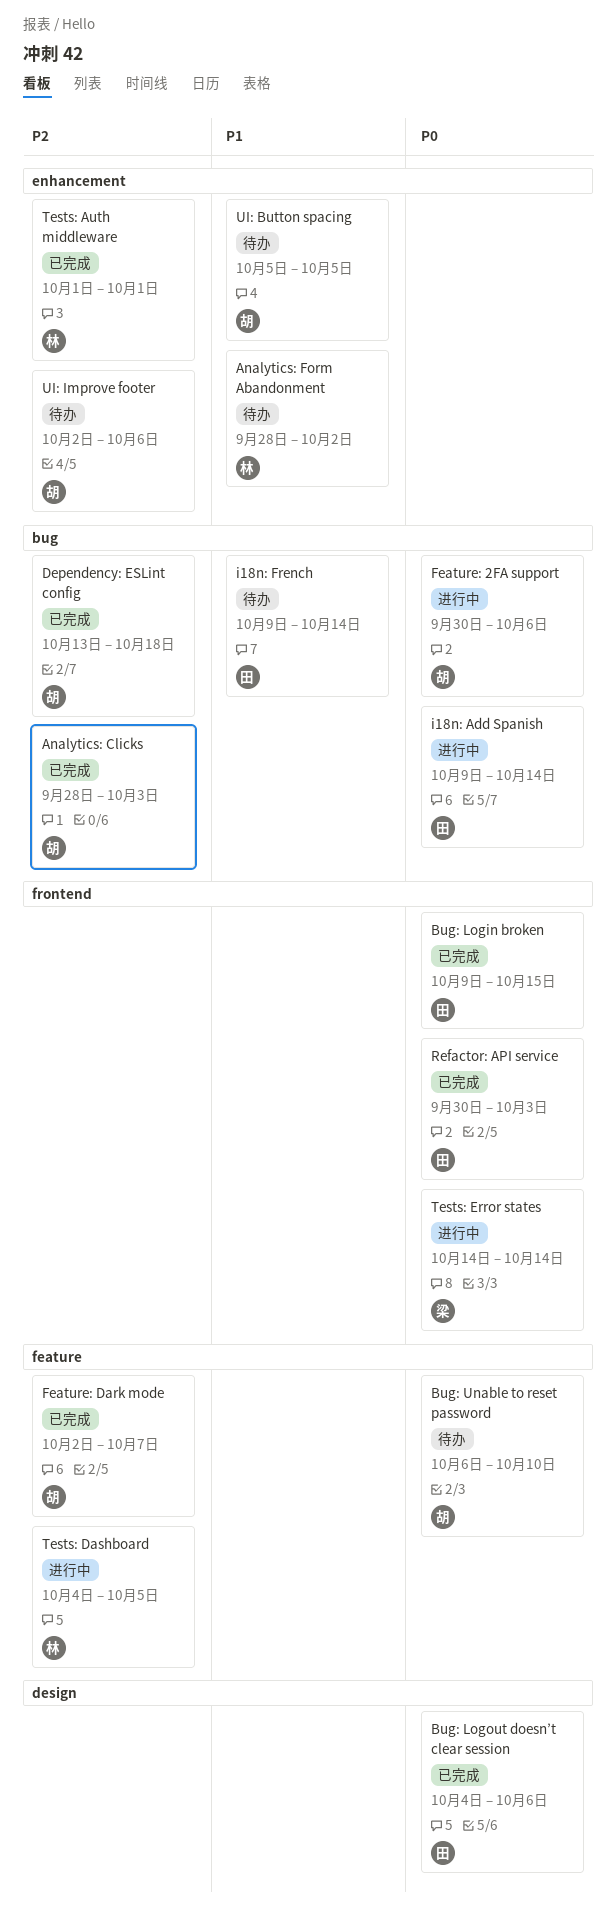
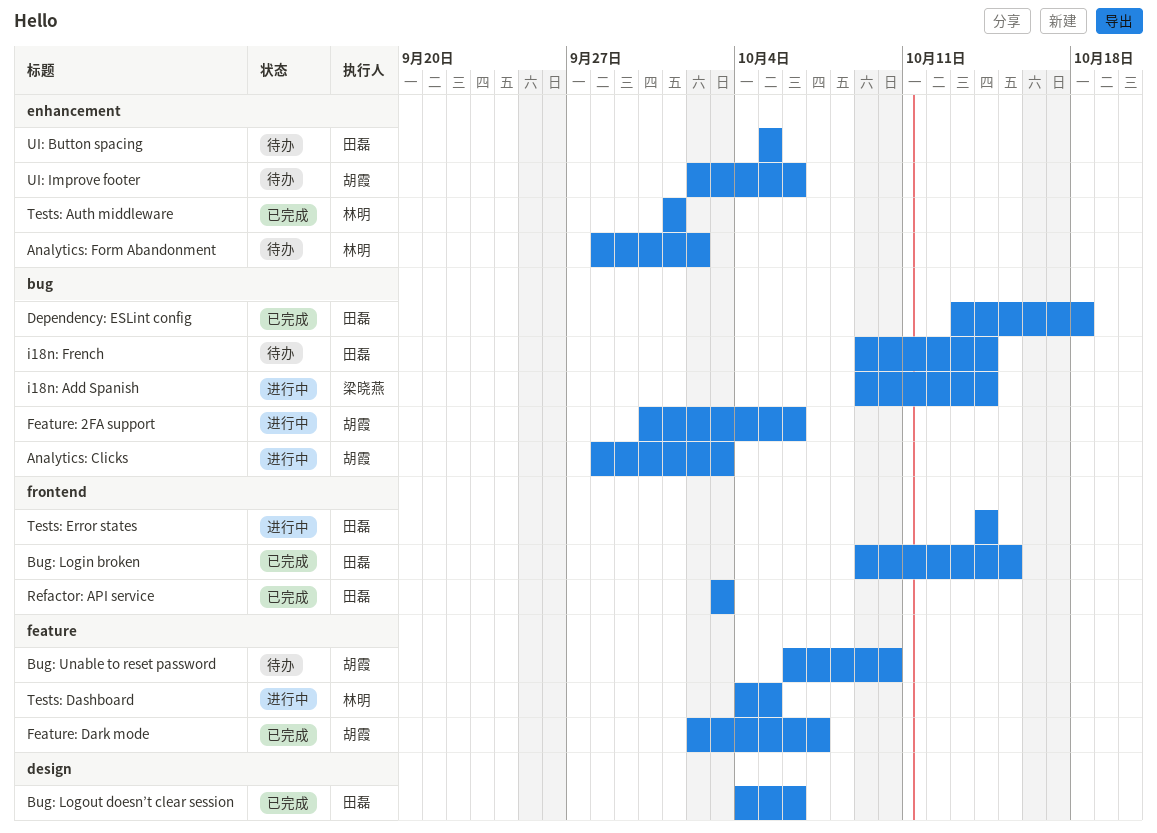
Analytics: Clicks, status: 已完成 -> 进行中
Dependency: ESLint config, owner: 胡霞 -> 田磊
i18n: Add Spanish, owner: 田磊 -> 梁晓燕
Refactor: API service, start: Sep 30 -> Oct 3
Tests: Error states, owner: 梁晓燕 -> 田磊
UI: Button spacing, owner: 胡霞 -> 田磊

